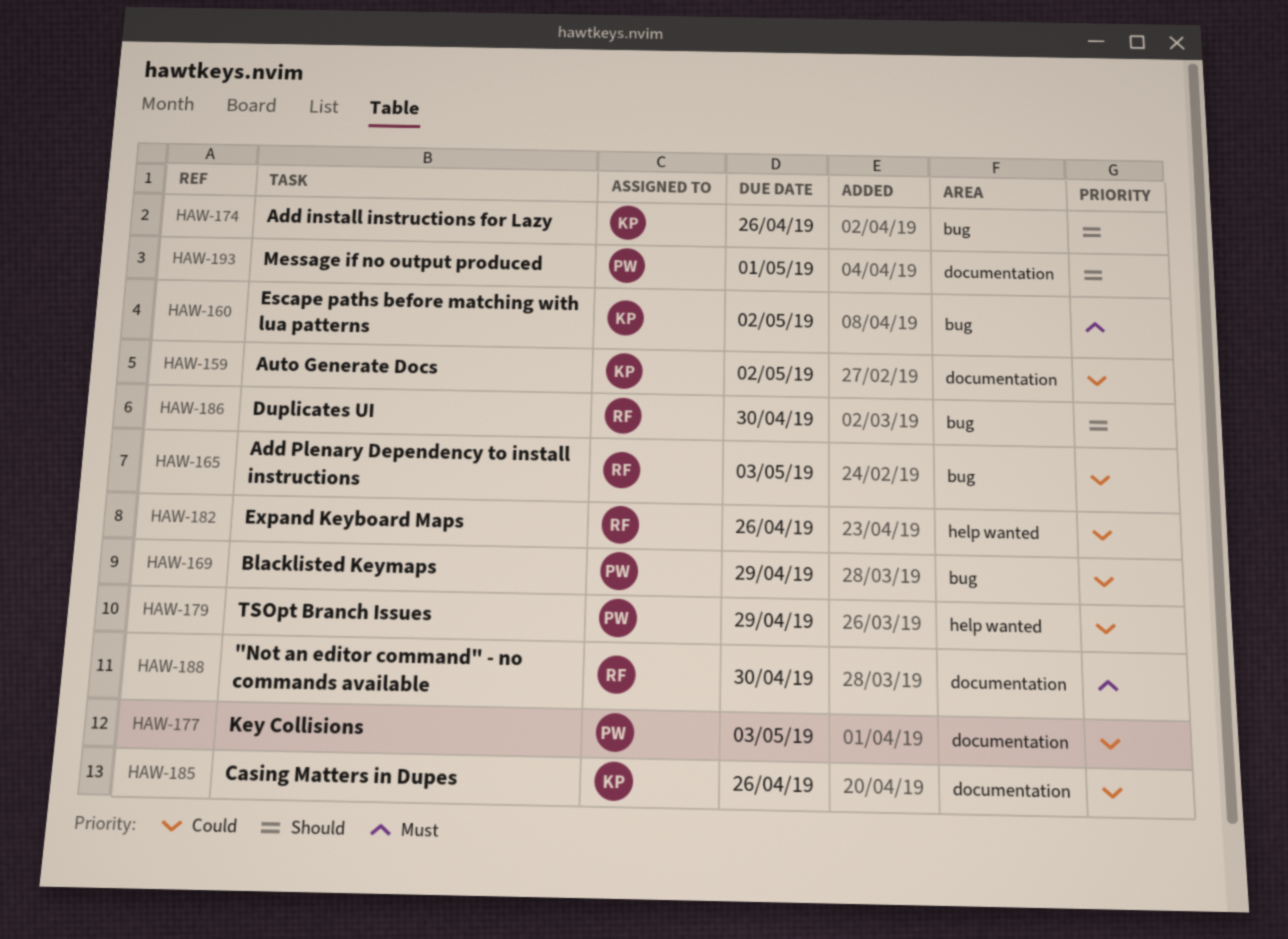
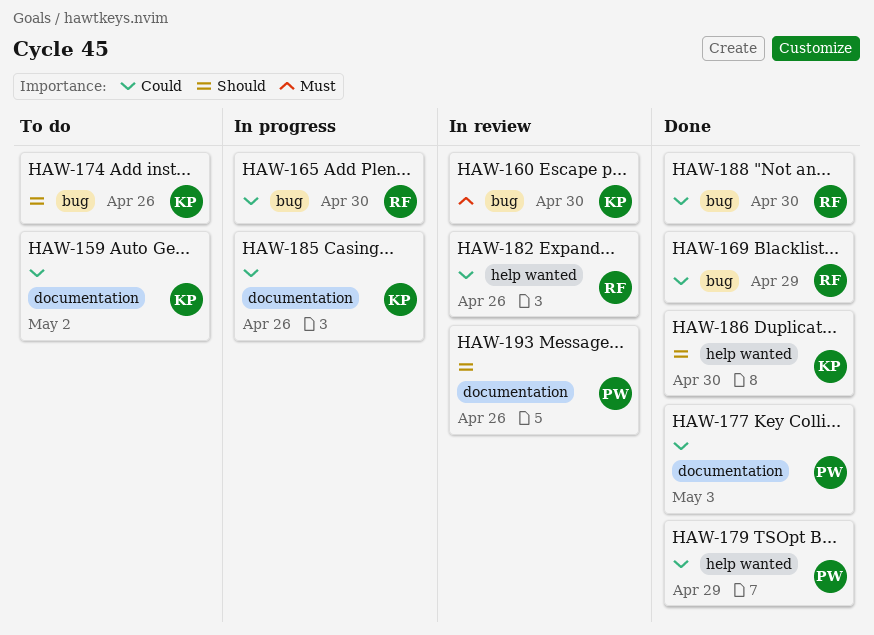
HAW-160, due: May 2 -> Apr 30
HAW-165, due: May 3 -> Apr 30
HAW-169, owner: PW -> RF
HAW-186, owner: RF -> KP
HAW-186, label: bug -> help wanted
HAW-188, priority: Must -> Could
HAW-188, label: documentation -> bug
HAW-193, due: May 1 -> Apr 26

